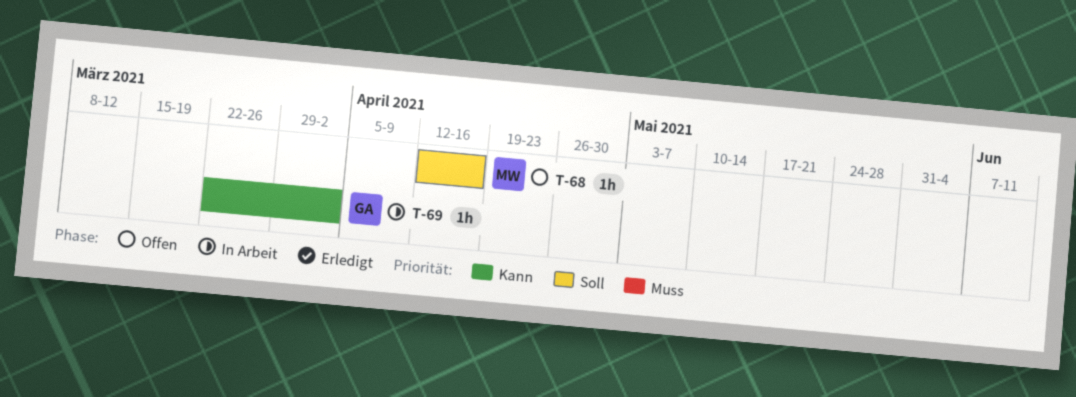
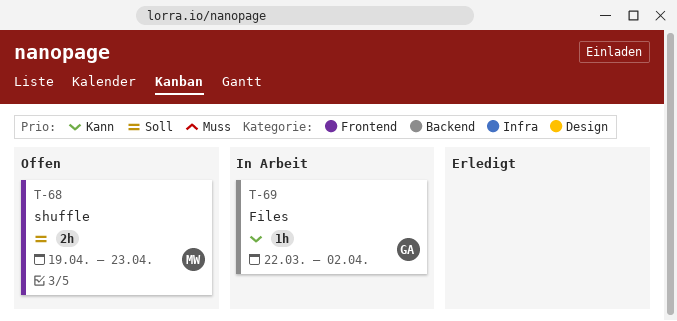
T-68, estimate: 1h -> 2h
T-68, start: Apr 12 -> Apr 19
T-68, due: Apr 16 -> Apr 23

